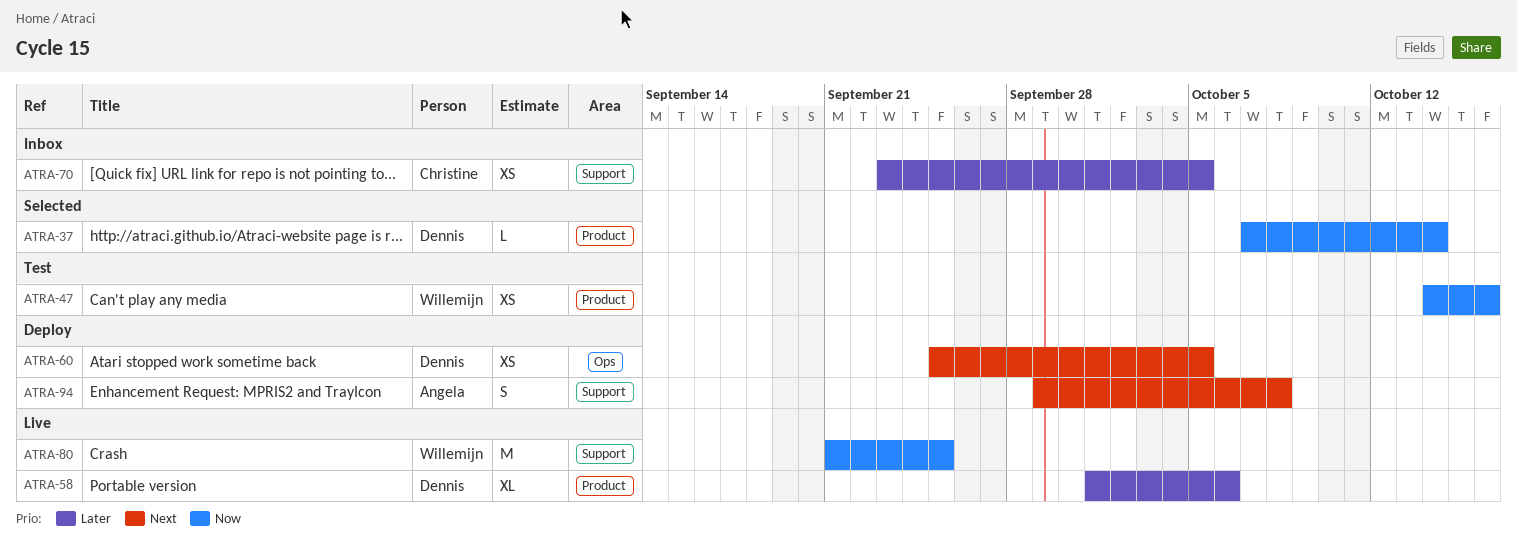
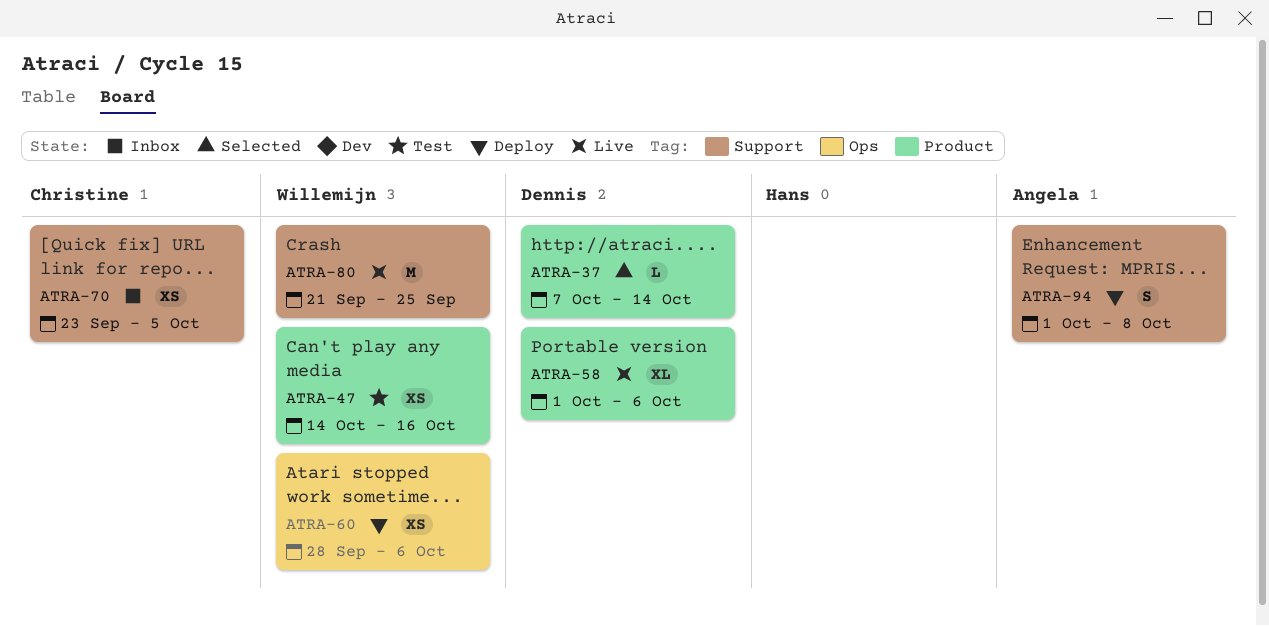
ATRA-60, owner: Dennis -> Willemijn
ATRA-60, start: Sep 25 -> Sep 28
ATRA-60, due: Oct 5 -> Oct 6
ATRA-94, start: Sep 29 -> Oct 1

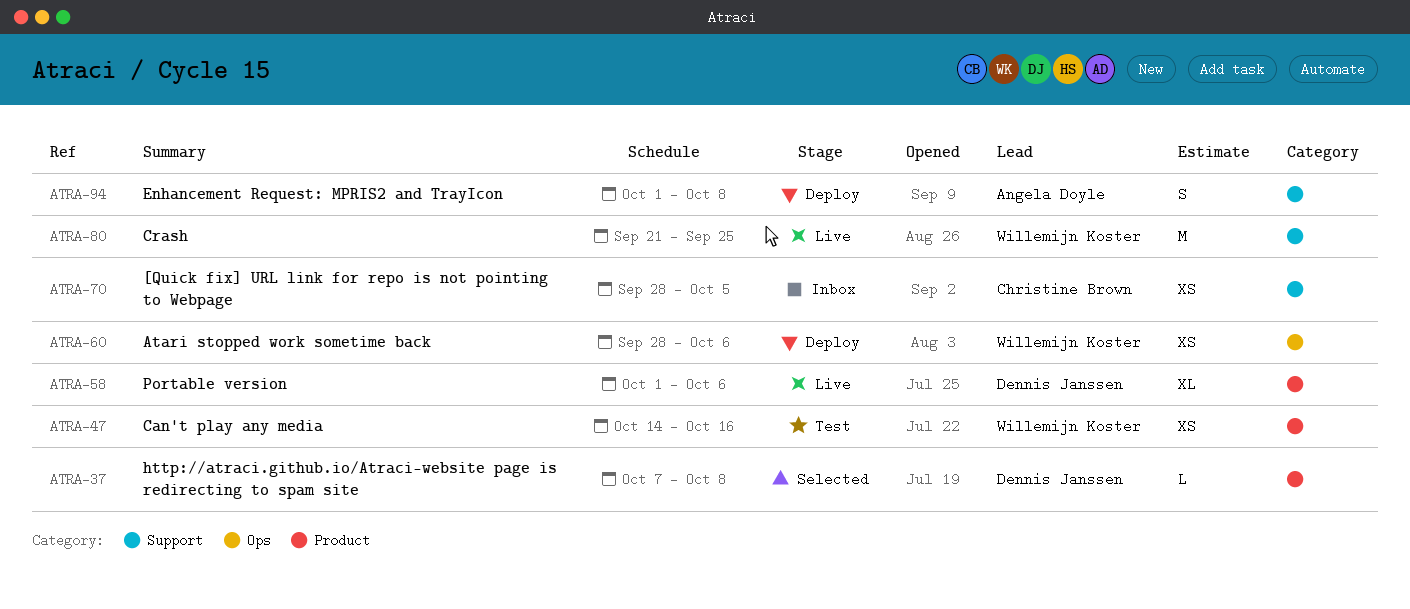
ATRA-37, due: Oct 14 -> Oct 8
ATRA-70, start: Sep 23 -> Sep 28

